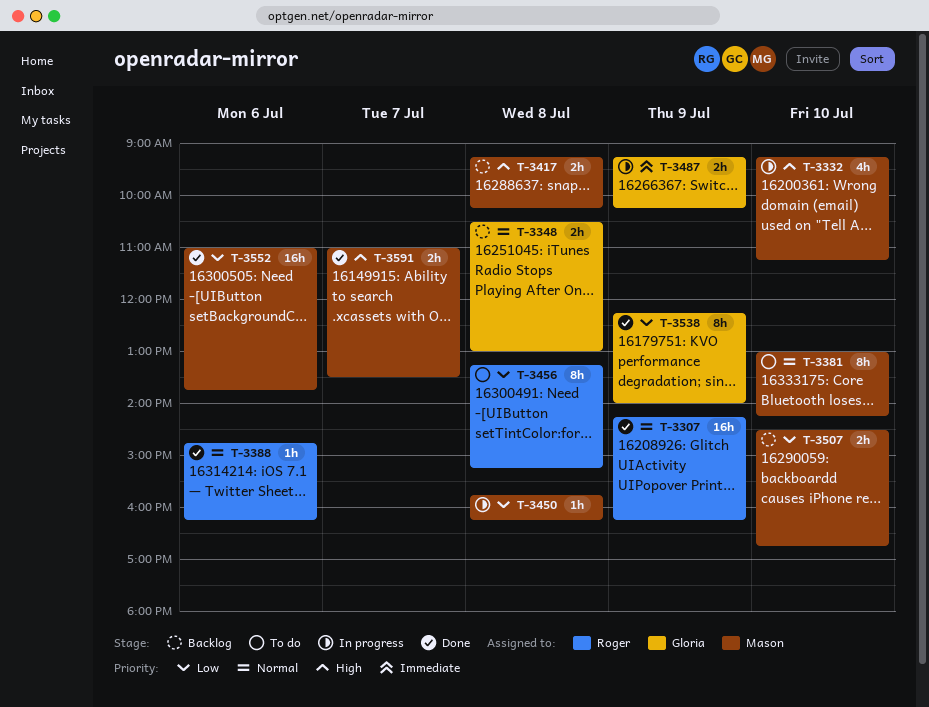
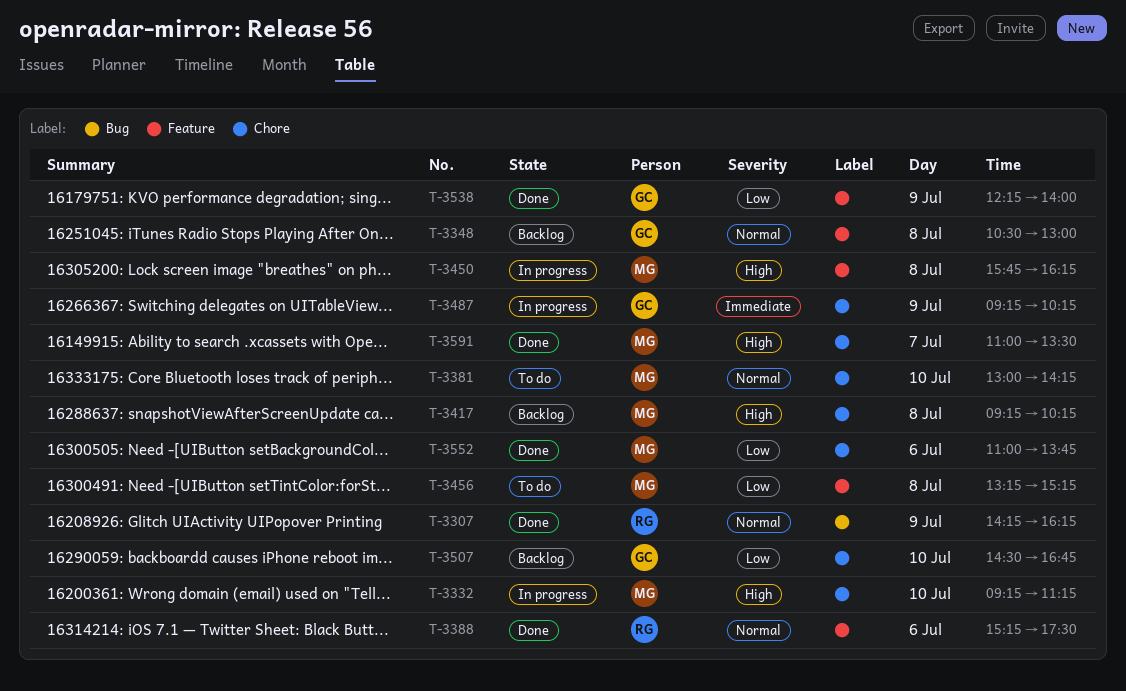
T-3388, begins: 14:45 -> 15:15
T-3388, ends: 16:15 -> 17:30
T-3450, priority: Low -> High
T-3456, owner: Roger -> Mason
T-3507, owner: Mason -> Gloria

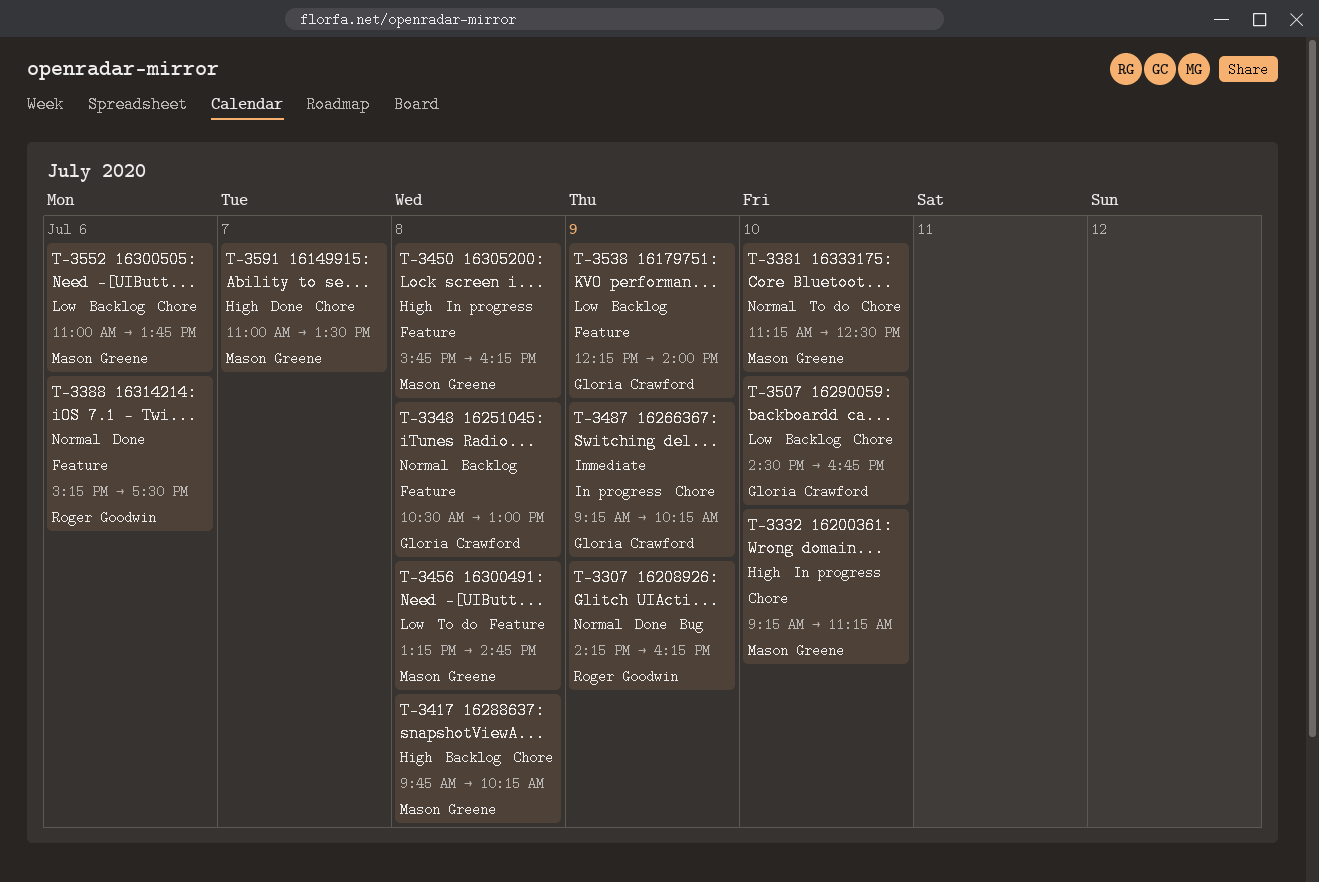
T-3381, begins: 13:00 -> 11:15
T-3381, ends: 14:15 -> 12:30
T-3417, begins: 09:15 -> 09:45
T-3456, ends: 15:15 -> 14:45
T-3538, status: Done -> Backlog
T-3552, status: Done -> Backlog

